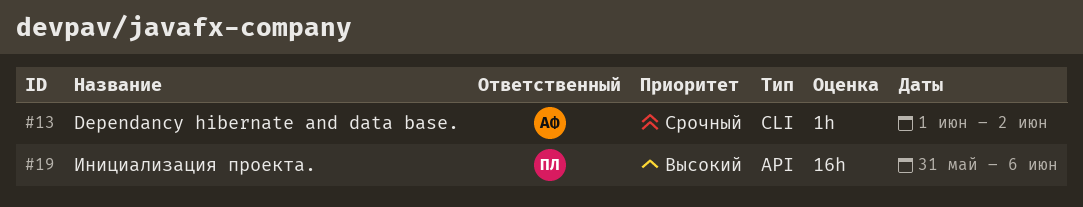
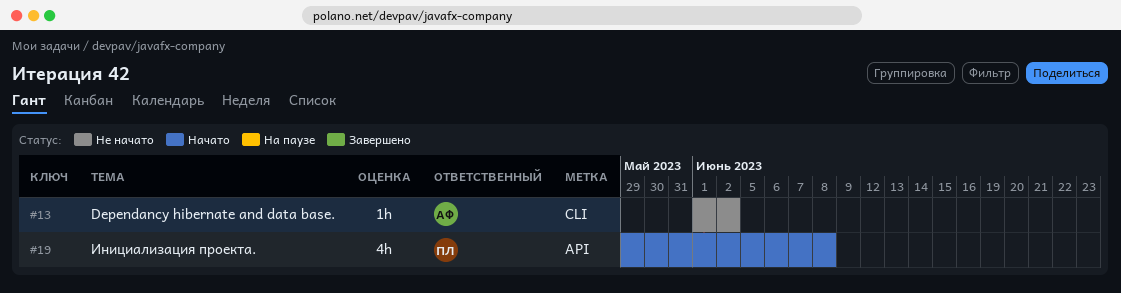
#19, estimate: 16h -> 4h
#19, start: May 31 -> May 29
#19, due: Jun 6 -> Jun 8

